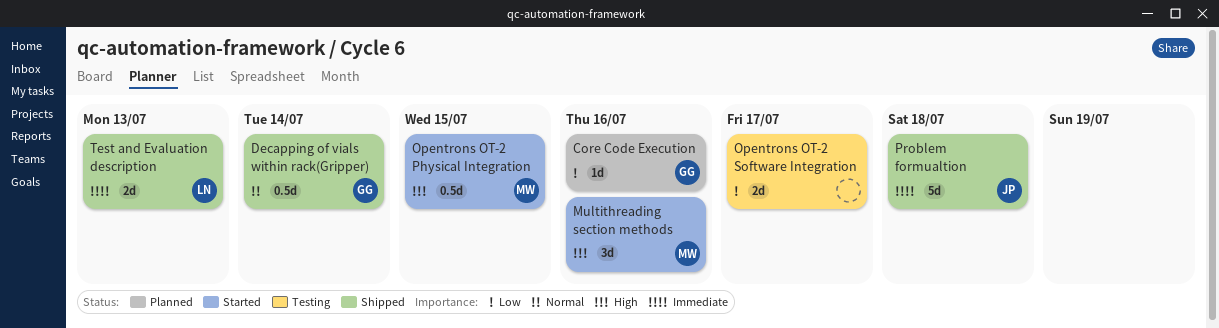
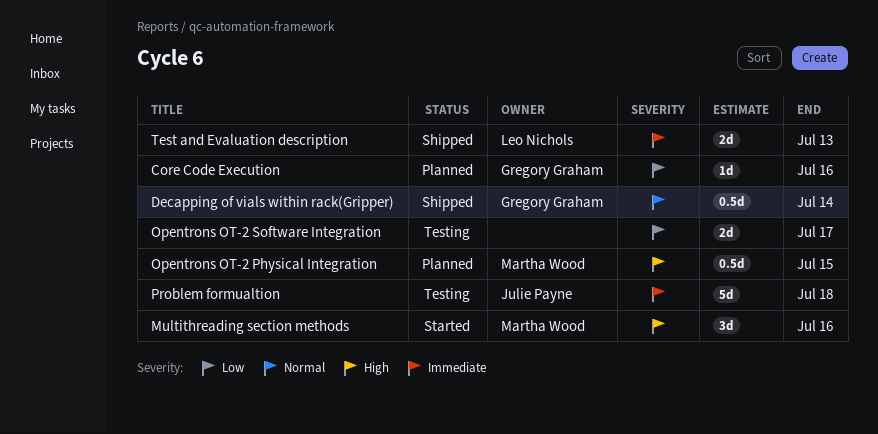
Opentrons OT-2 Physical Integration, status: Started -> Planned
Problem formualtion, status: Shipped -> Testing

